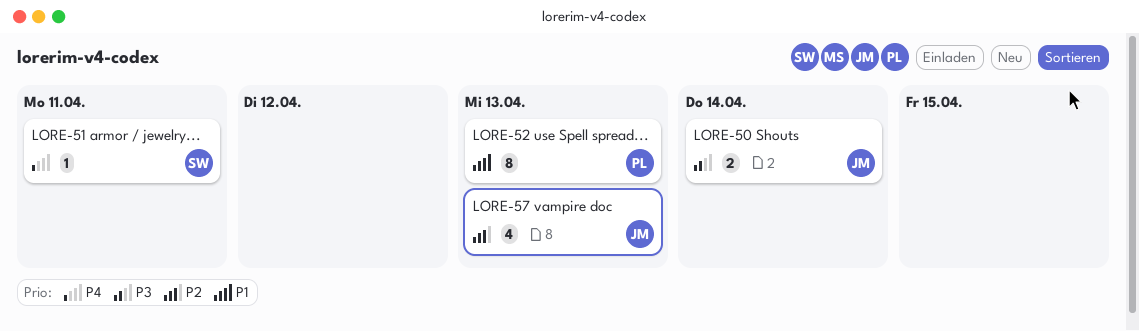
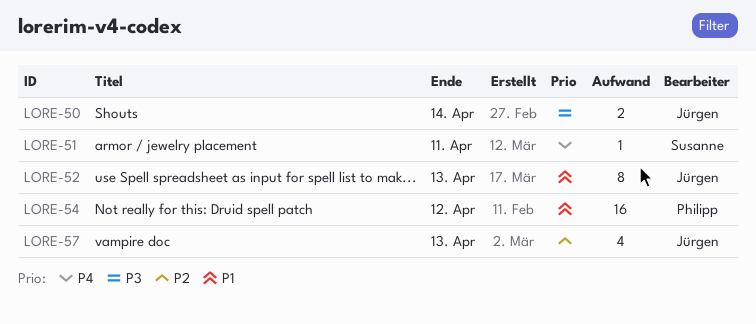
LORE-52, owner: Philipp -> Jürgen
LORE-54: none -> present

